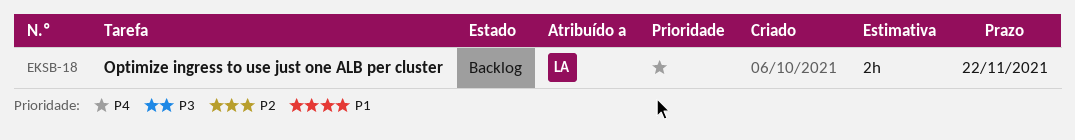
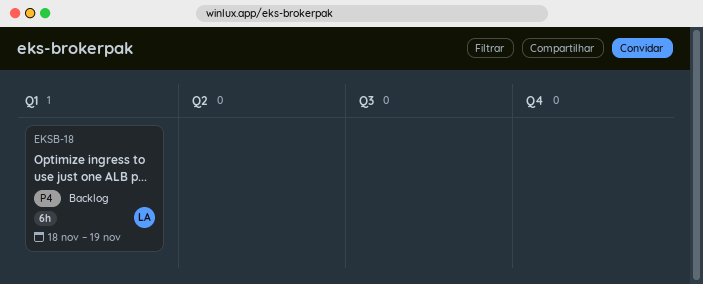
EKSB-18, estimate: 2h -> 6h
EKSB-18, due: Nov 22 -> Nov 19

